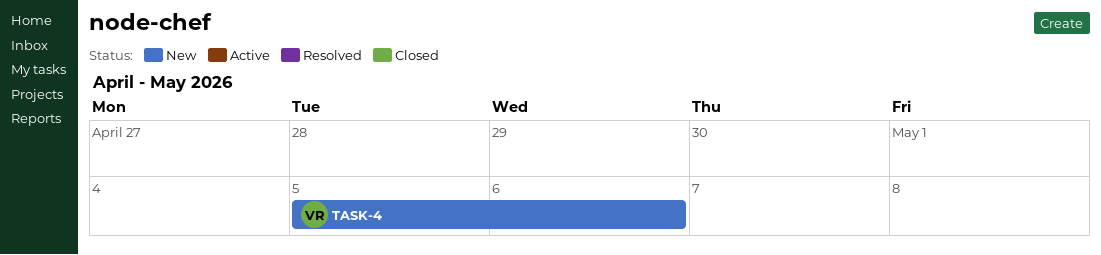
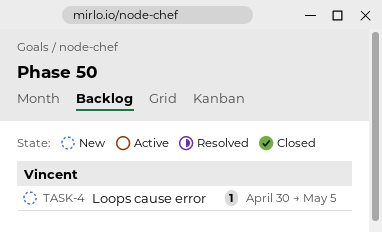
TASK-4, start: May 5 -> Apr 30
TASK-4, due: May 6 -> May 5

